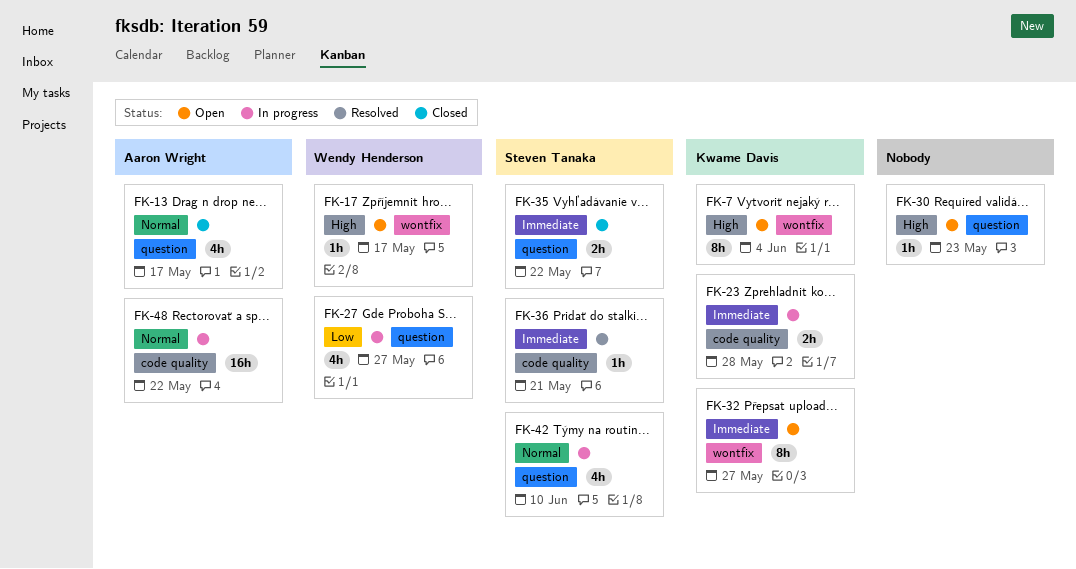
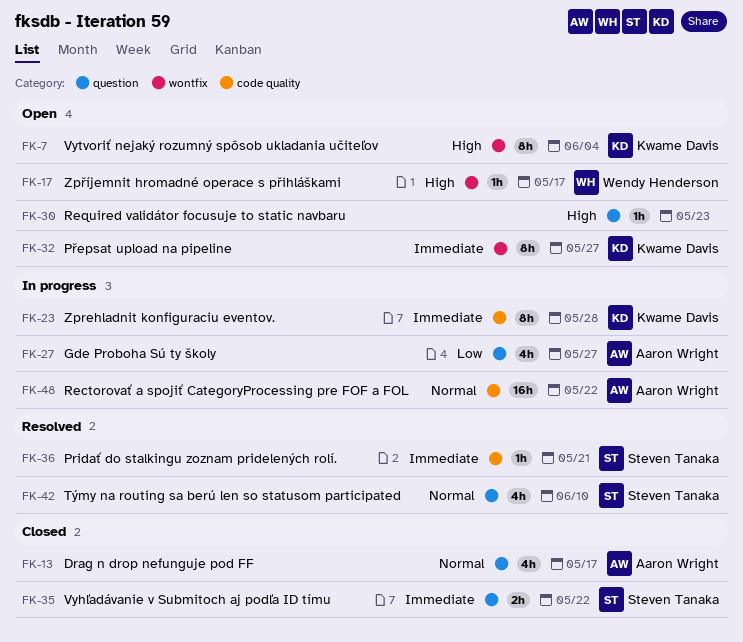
FK-23, estimate: 2h -> 8h
FK-27, owner: Wendy Henderson -> Aaron Wright
FK-42, status: In progress -> Resolved

